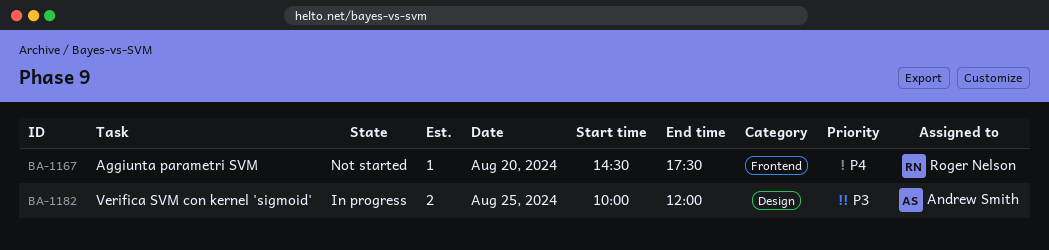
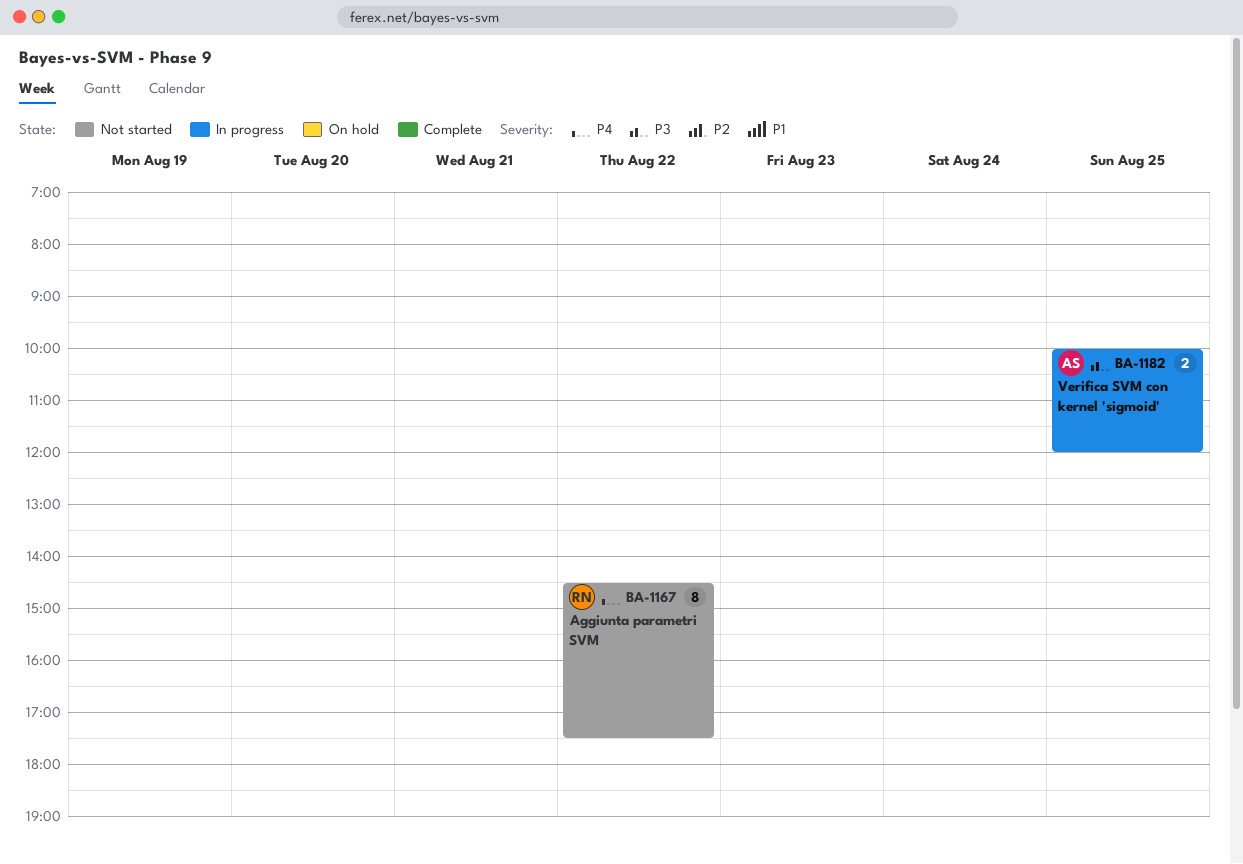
BA-1167, estimate: 1 -> 8
BA-1167, day: Aug 20 -> Aug 22

